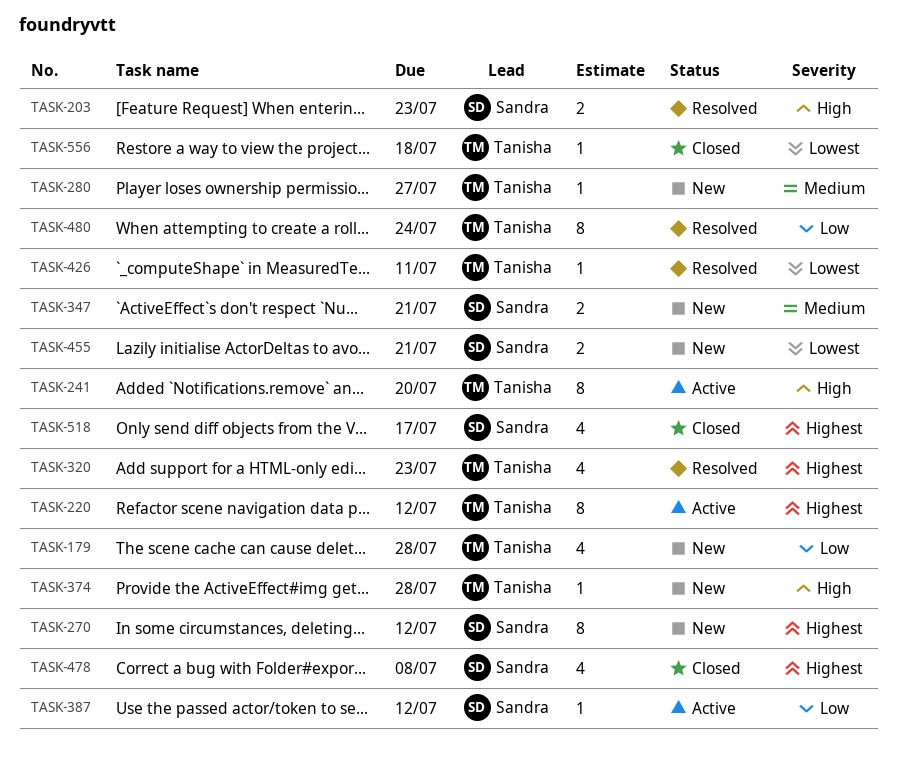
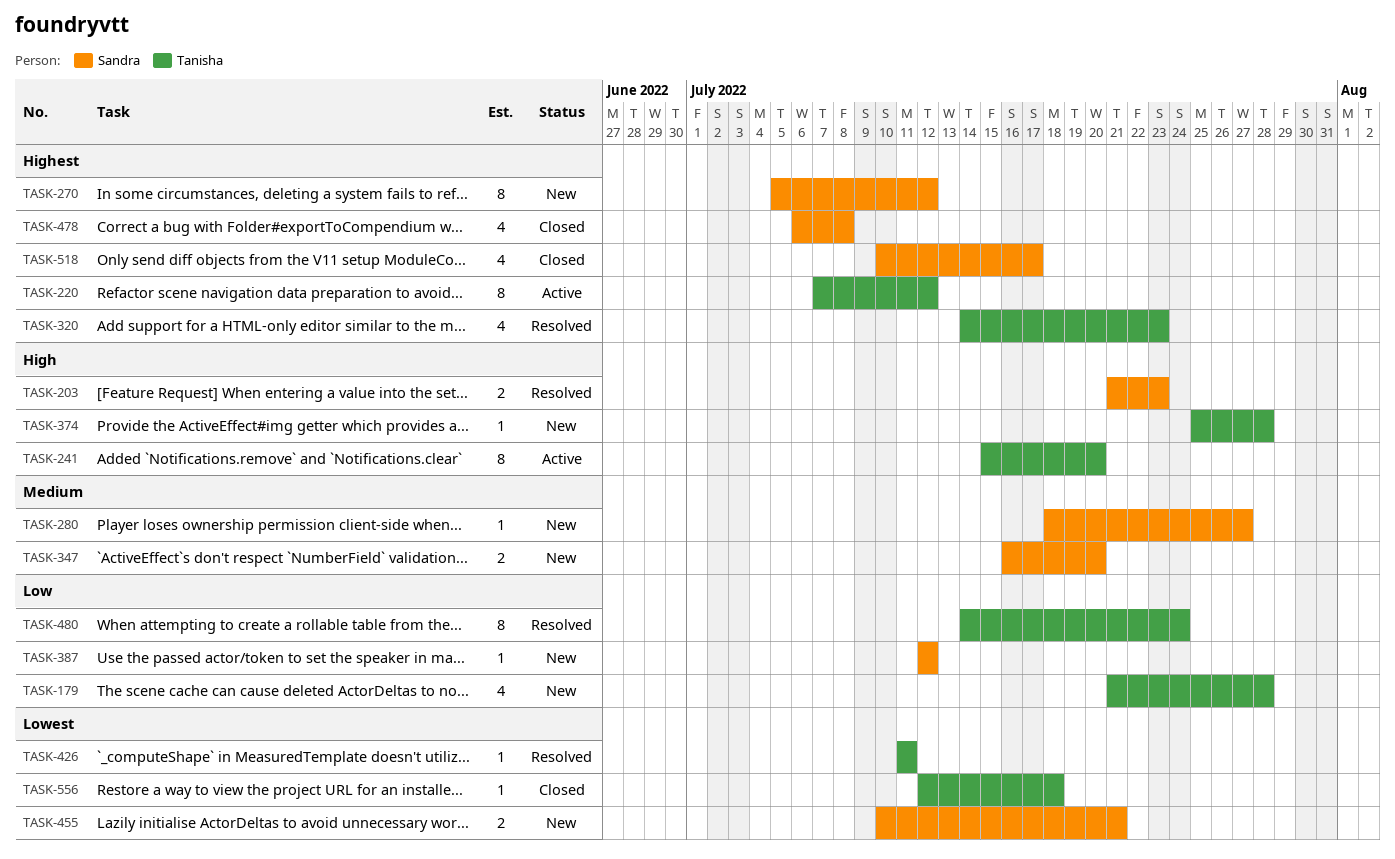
TASK-280, owner: Tanisha -> Sandra
TASK-347, due: Jul 21 -> Jul 20
TASK-387, status: Active -> New

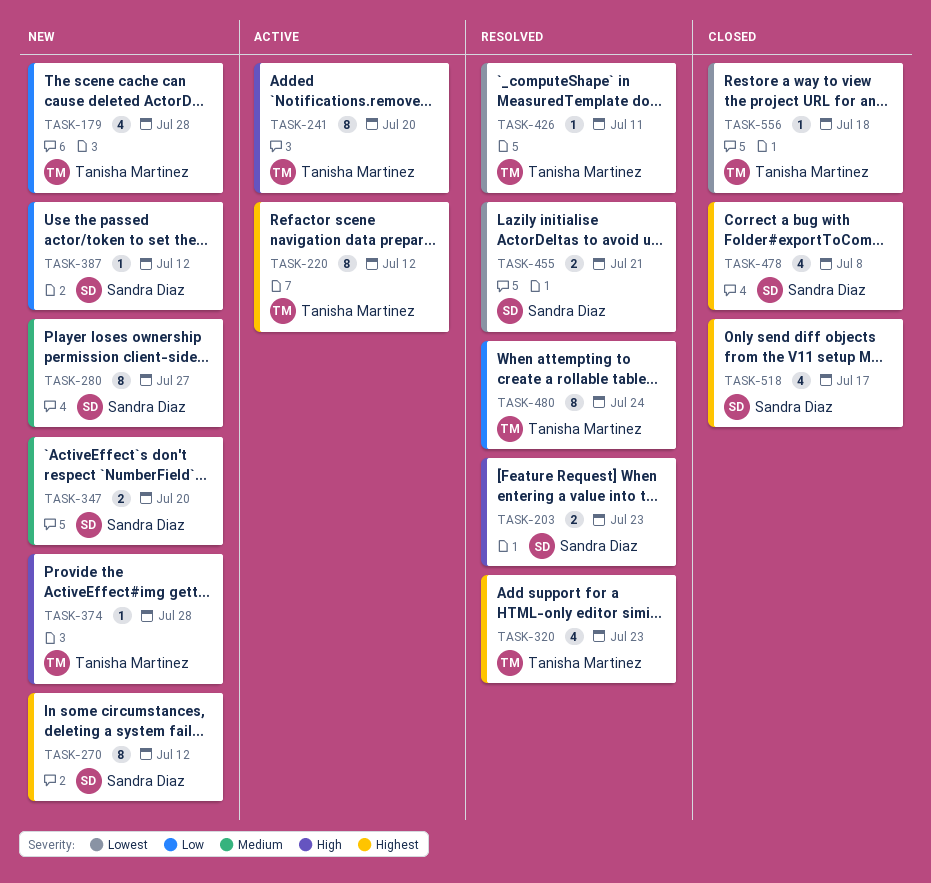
TASK-280, estimate: 1 -> 8
TASK-455, status: New -> Resolved

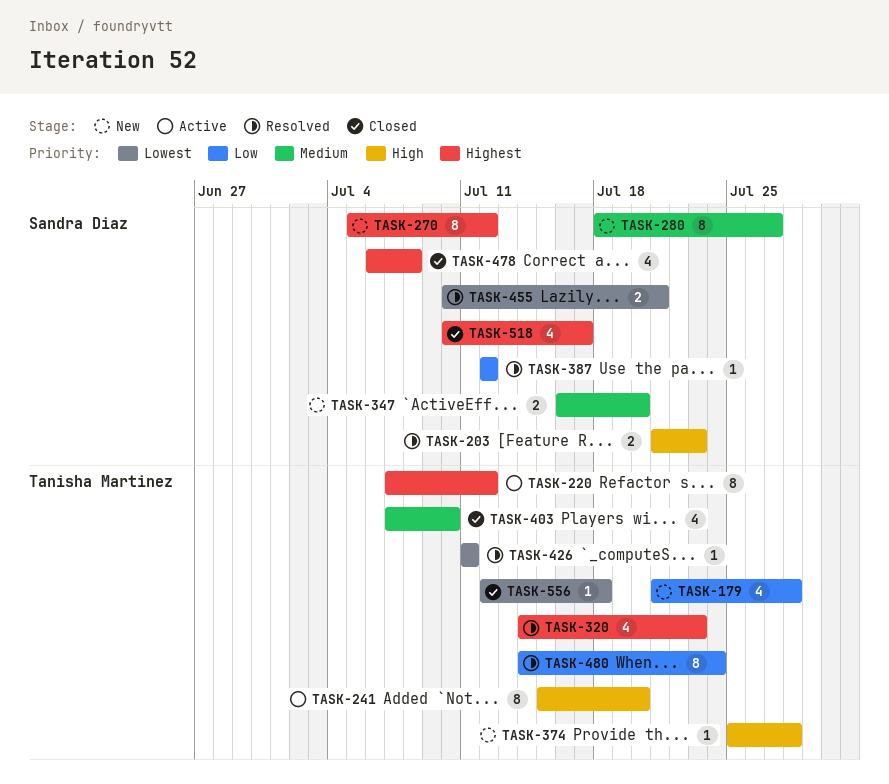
TASK-387, status: New -> Resolved
TASK-403: none -> present

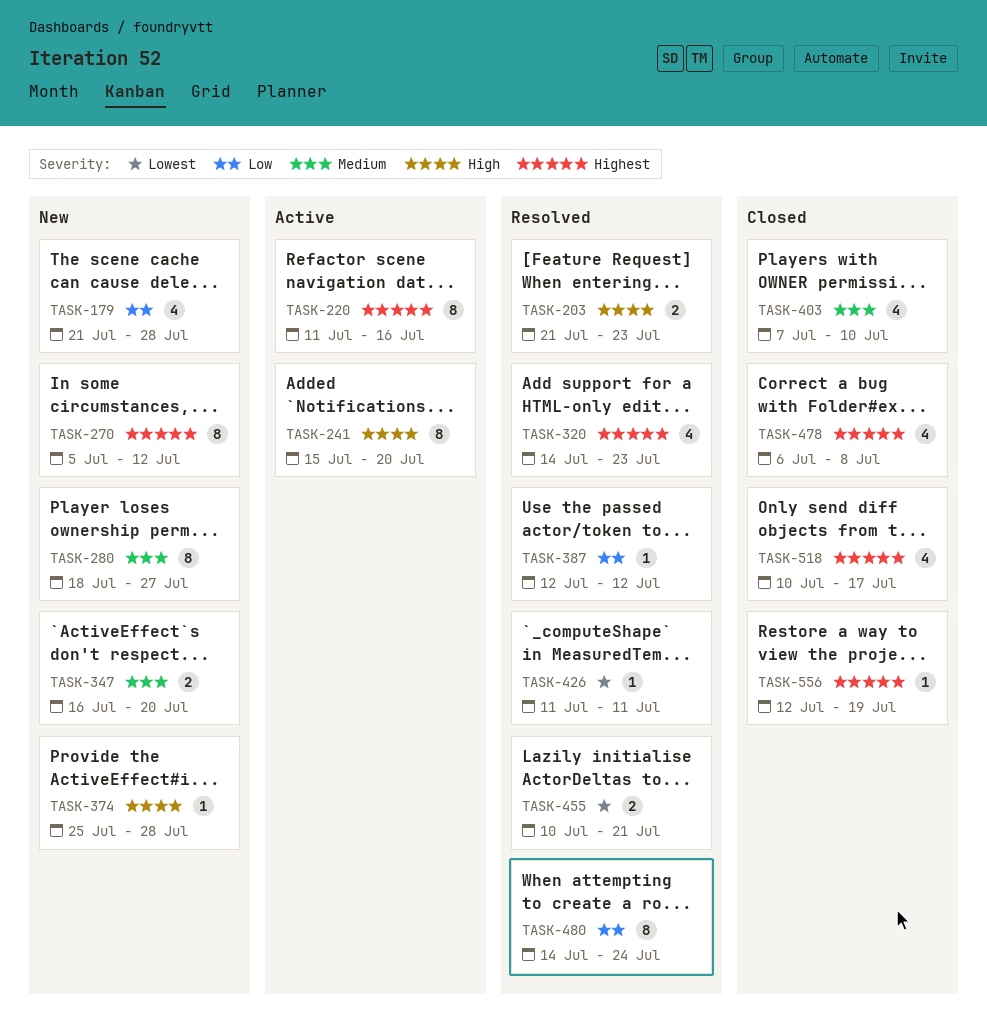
TASK-220, start: Jul 7 -> Jul 11
TASK-220, due: Jul 12 -> Jul 16
TASK-556, priority: Lowest -> Highest
TASK-556, due: Jul 18 -> Jul 19

